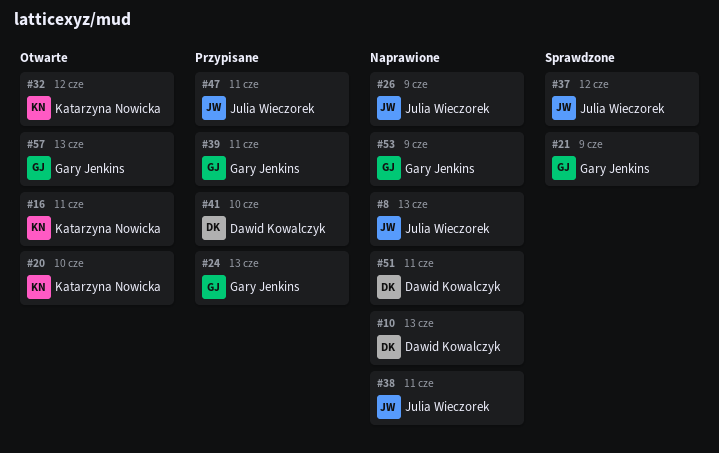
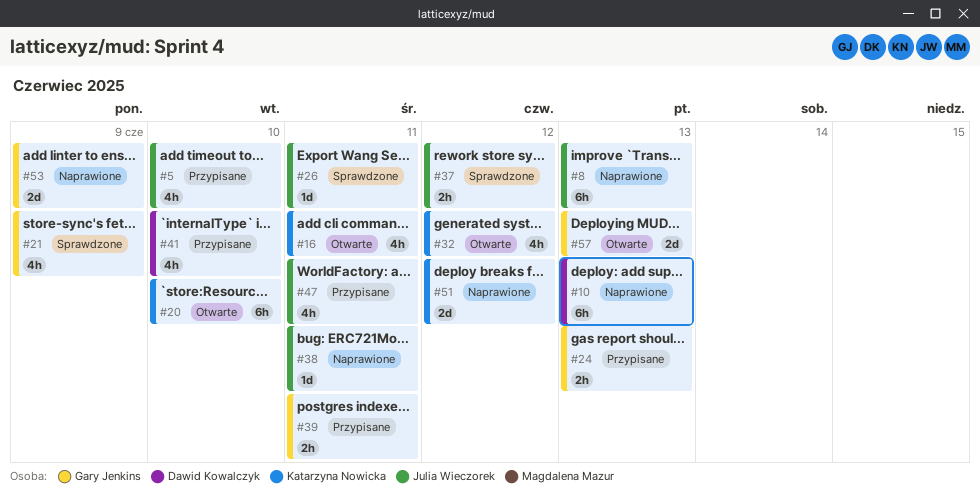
#5: none -> present
#26, status: Naprawione -> Sprawdzone
#26, due: Jun 9 -> Jun 11
#51, owner: Dawid Kowalczyk -> Katarzyna Nowicka
#51, due: Jun 11 -> Jun 12

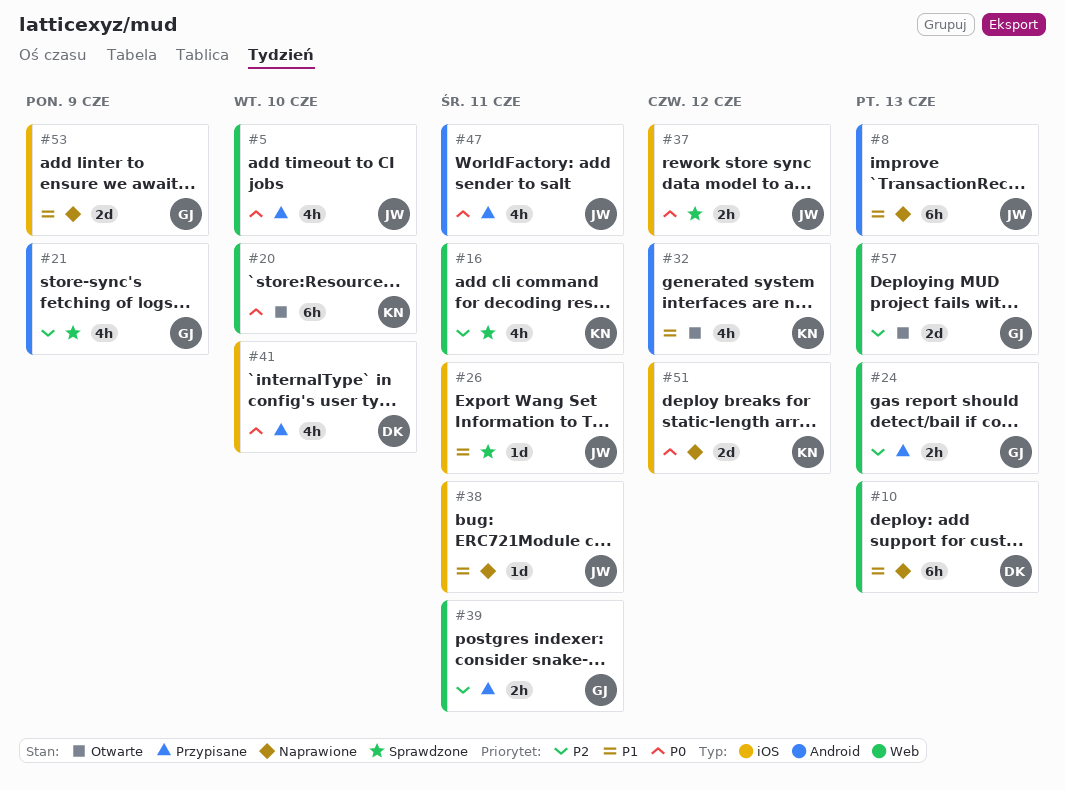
#16, status: Otwarte -> Sprawdzone

